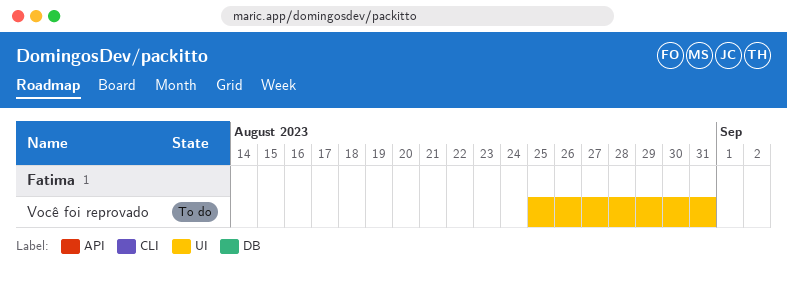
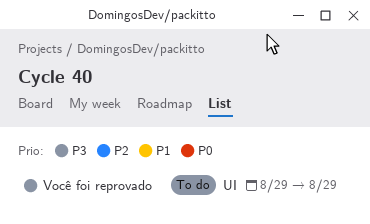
Você foi reprovado, start: Aug 25 -> Aug 29
Você foi reprovado, due: Aug 31 -> Aug 29

